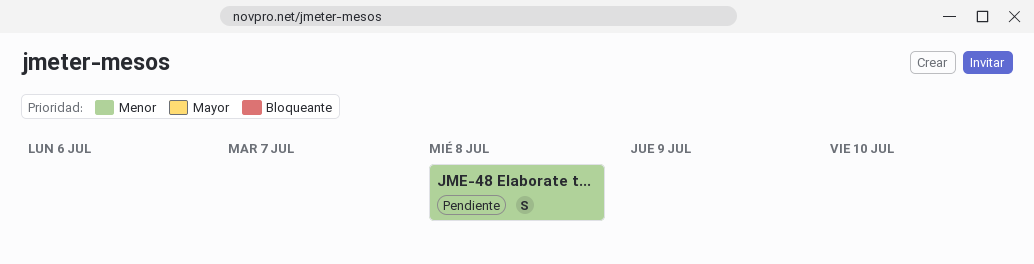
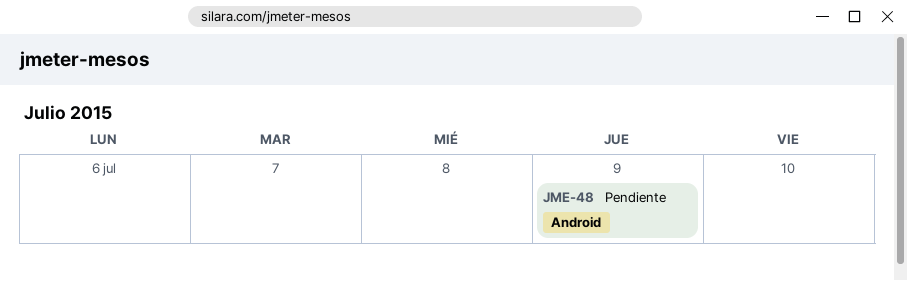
JME-48, due: Jul 8 -> Jul 9

